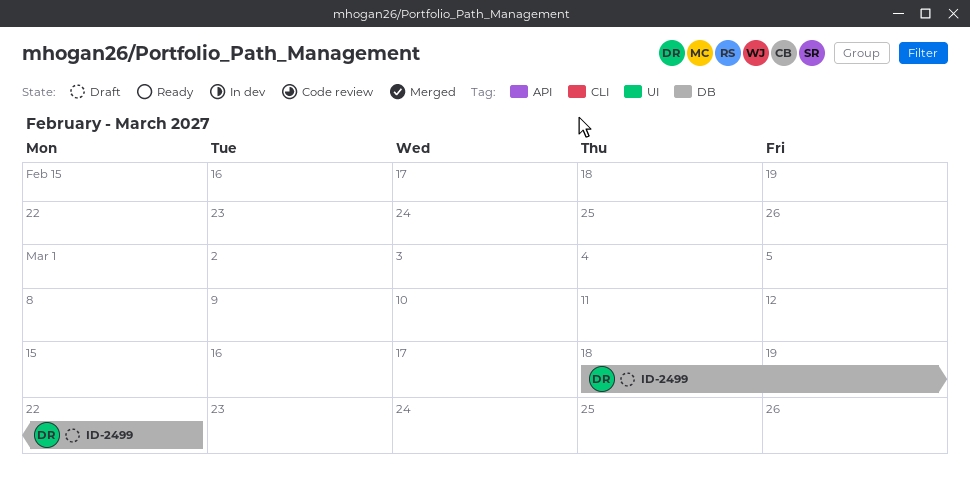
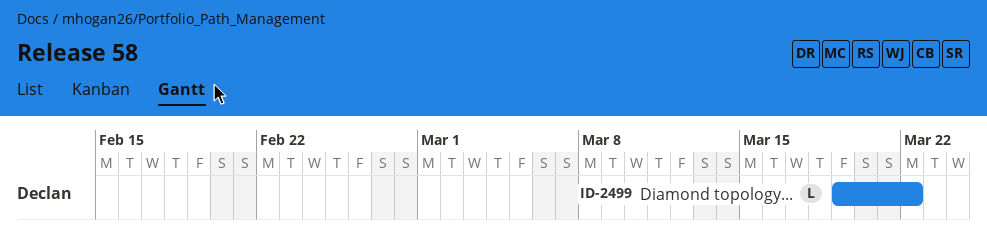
ID-2499, start: Mar 18 -> Mar 19

